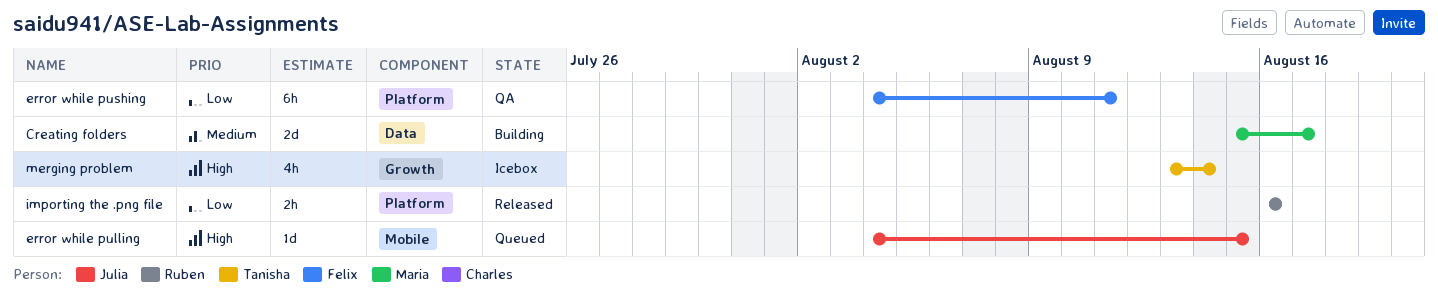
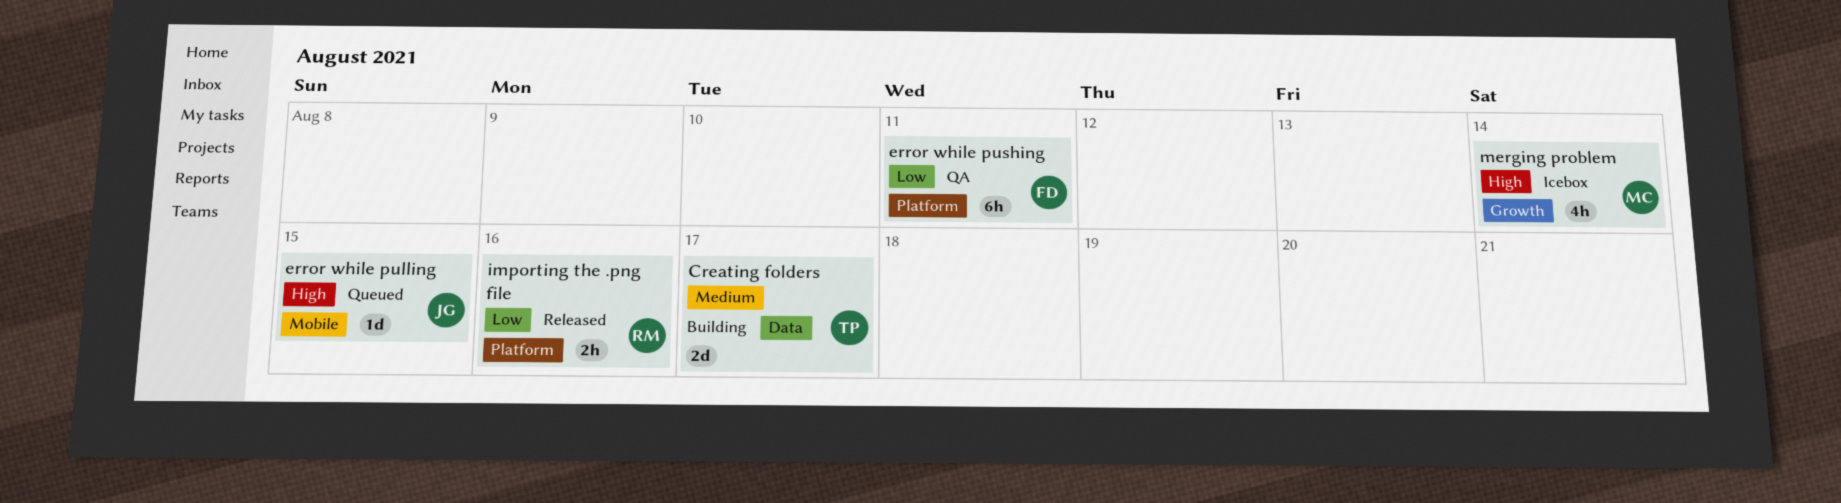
Creating folders, owner: Maria -> Tanisha
merging problem, owner: Tanisha -> Maria

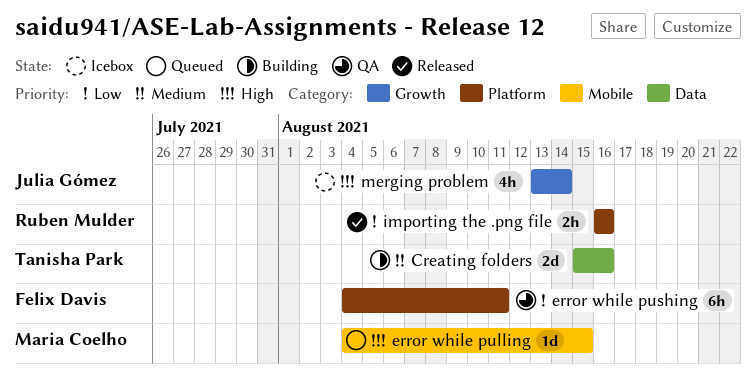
Creating folders, due: Aug 17 -> Aug 16
error while pulling, owner: Julia Gómez -> Maria Coelho
merging problem, owner: Maria Coelho -> Julia Gómez

